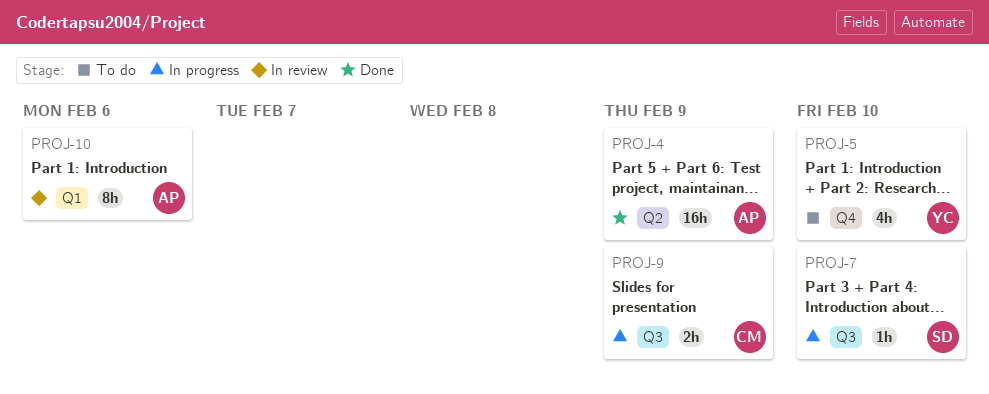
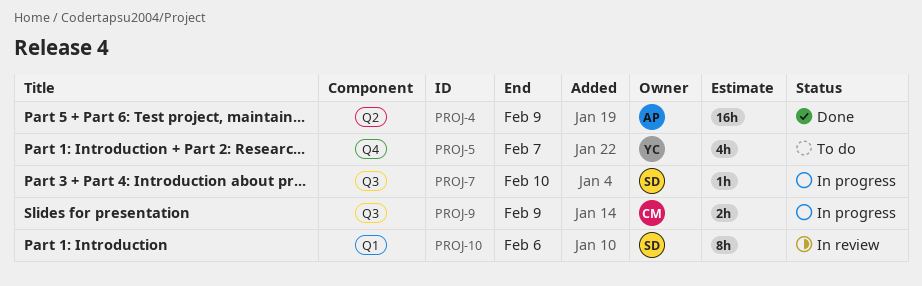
PROJ-5, due: Feb 10 -> Feb 7
PROJ-10, owner: AP -> SD

